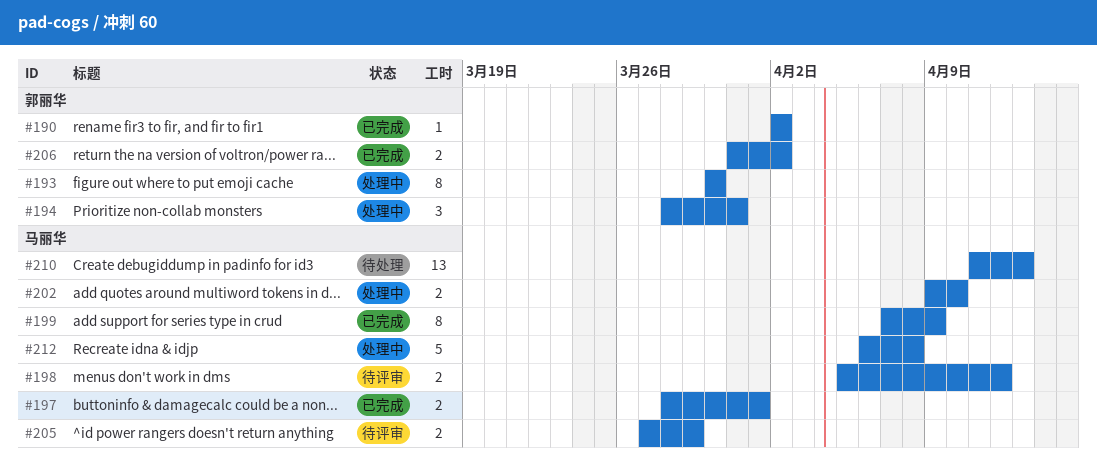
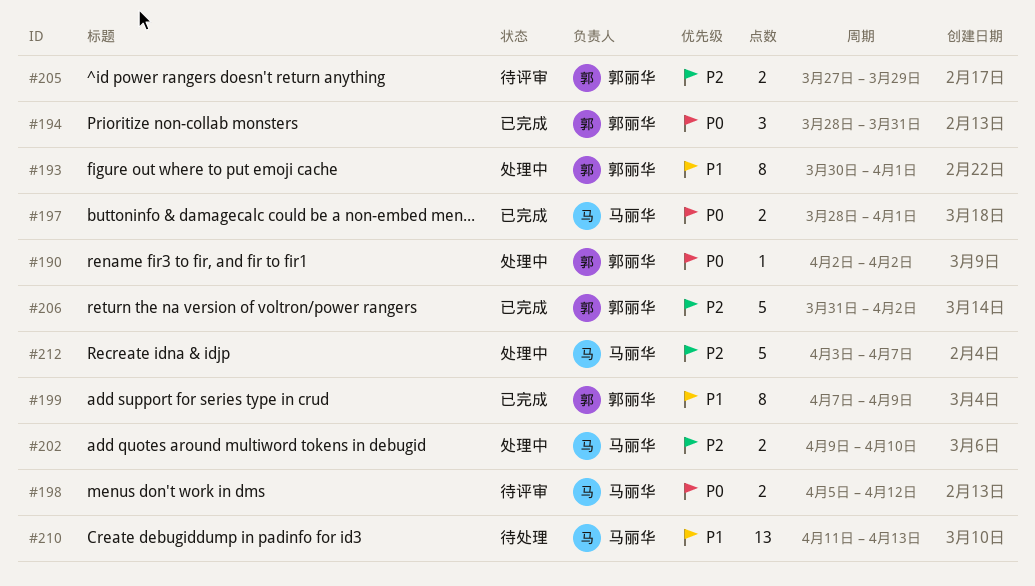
#190, status: 已完成 -> 处理中
#193, due: Mar 30 -> Apr 1
#194, status: 处理中 -> 已完成
#199, owner: 马丽华 -> 郭丽华
#205, owner: 马丽华 -> 郭丽华
#206, estimate: 2 -> 5
#212, start: Apr 6 -> Apr 3
#212, due: Apr 8 -> Apr 7

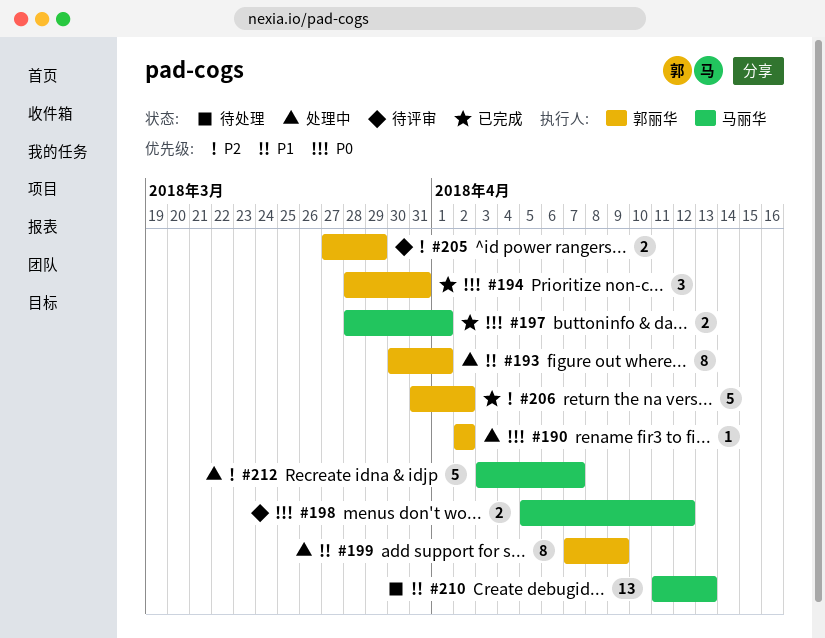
#199, status: 已完成 -> 处理中
#202: present -> none

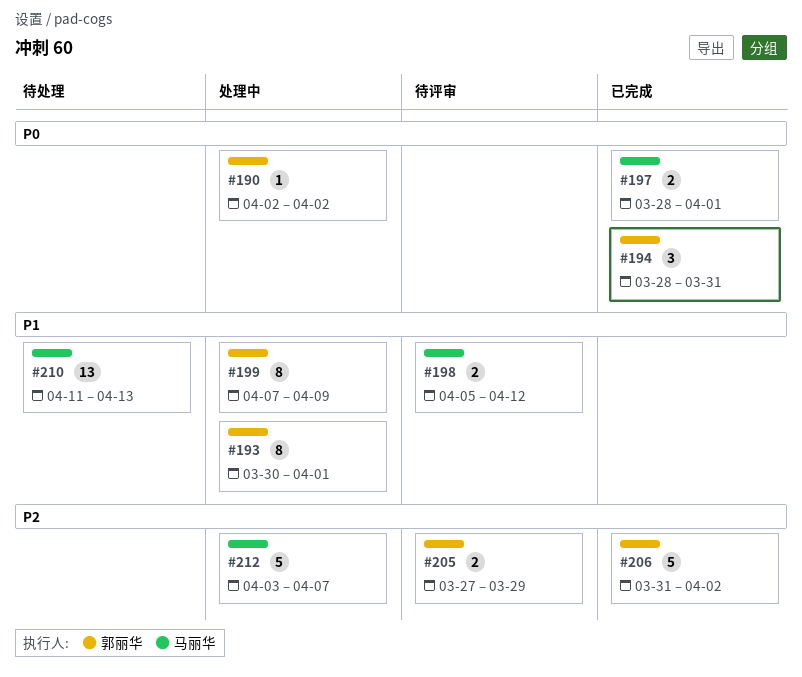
#198, priority: P0 -> P1

